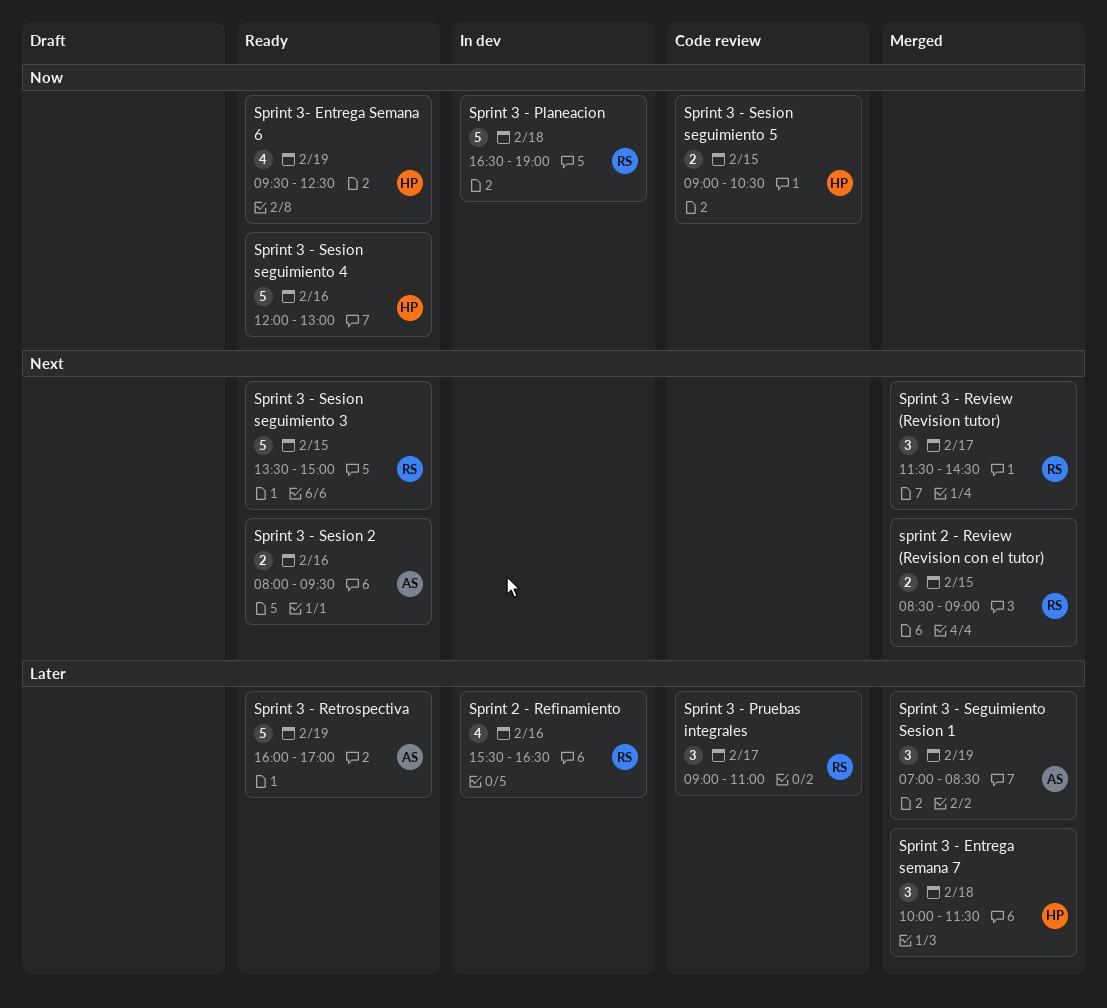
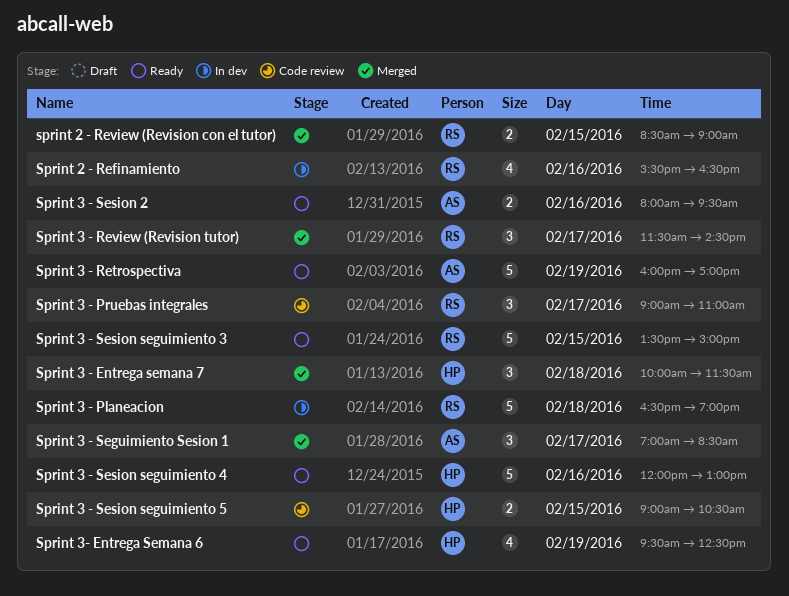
Sprint 3 - Seguimiento Sesion 1, day: Feb 19 -> Feb 17

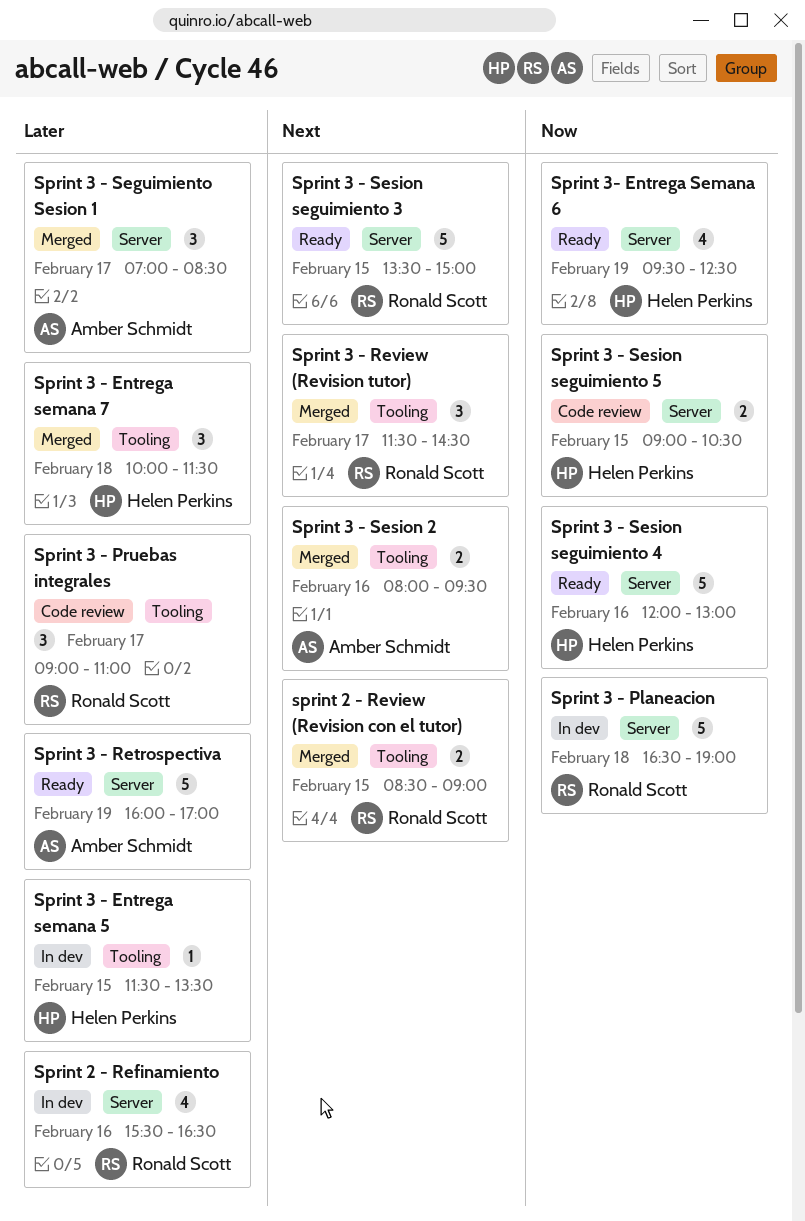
Sprint 3 - Entrega semana 5: none -> present
Sprint 3 - Sesion 2, status: Ready -> Merged

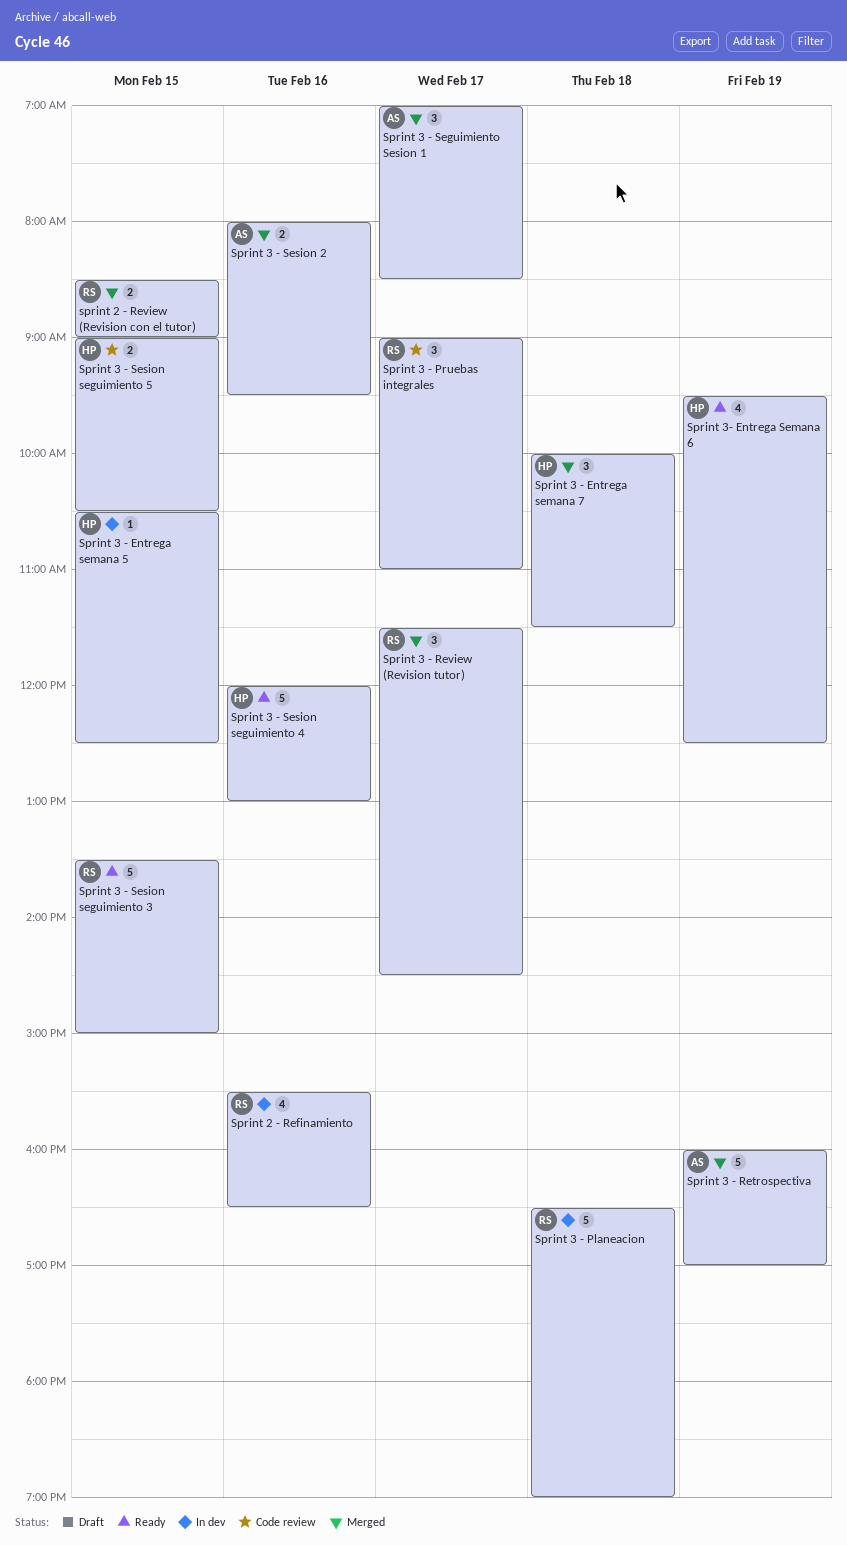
Sprint 3 - Entrega semana 5, begins: 11:30 -> 10:30
Sprint 3 - Entrega semana 5, ends: 13:30 -> 12:30
Sprint 3 - Retrospectiva, status: Ready -> Merged

